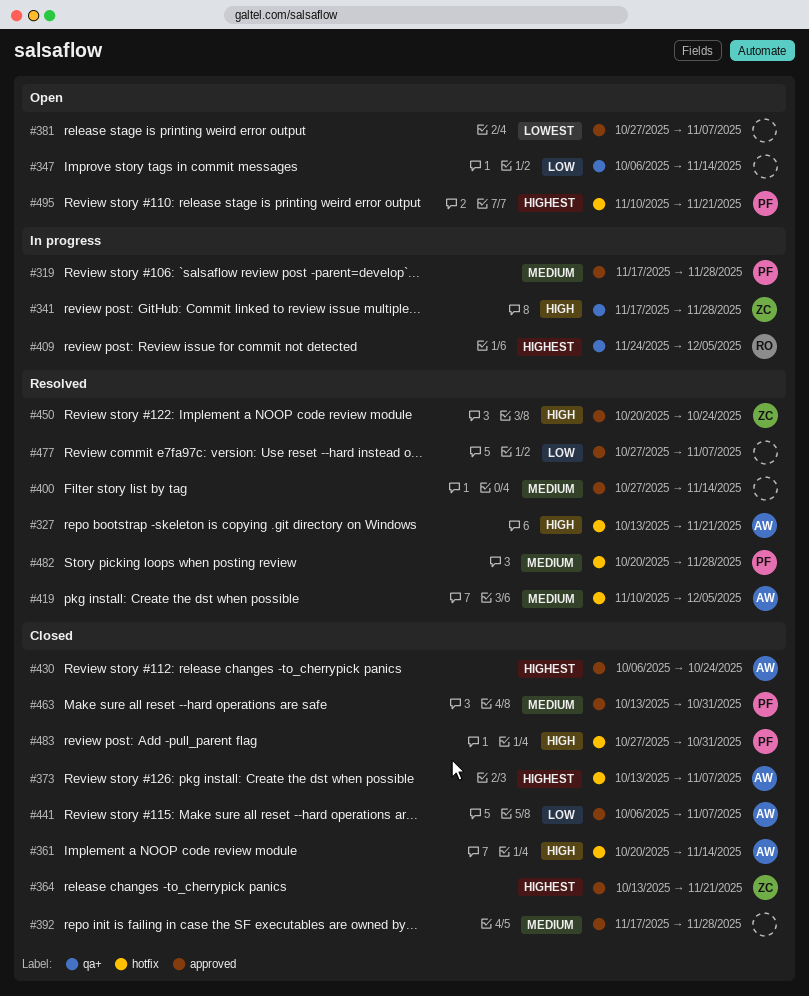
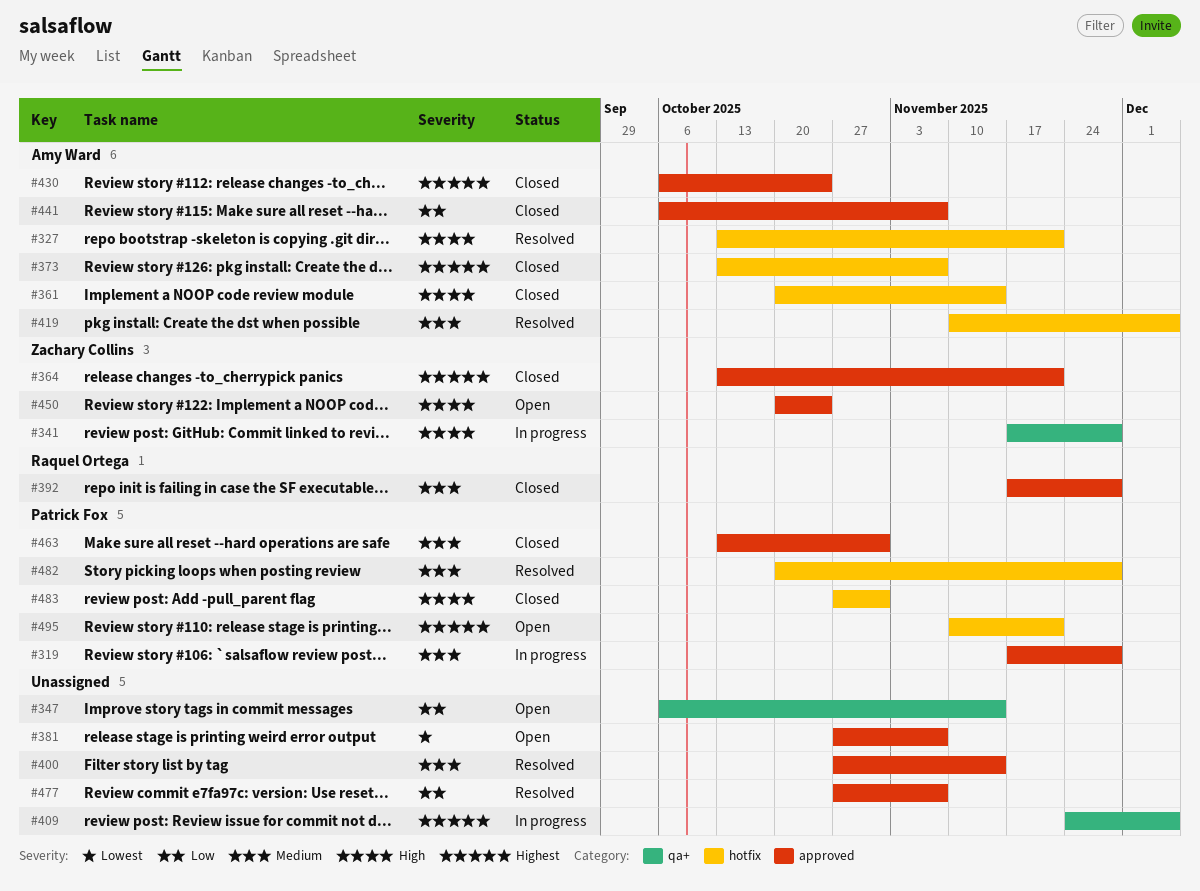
#392, owner: none -> Raquel Ortega
#409, owner: Raquel Ortega -> none
#450, status: Resolved -> Open

